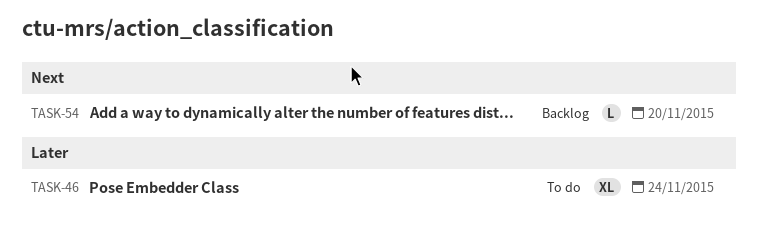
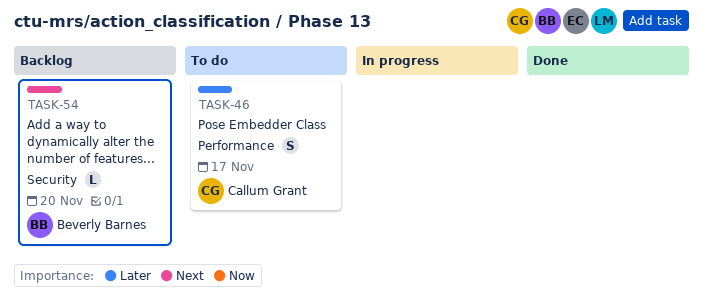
TASK-46, estimate: XL -> S
TASK-46, due: Nov 24 -> Nov 17

